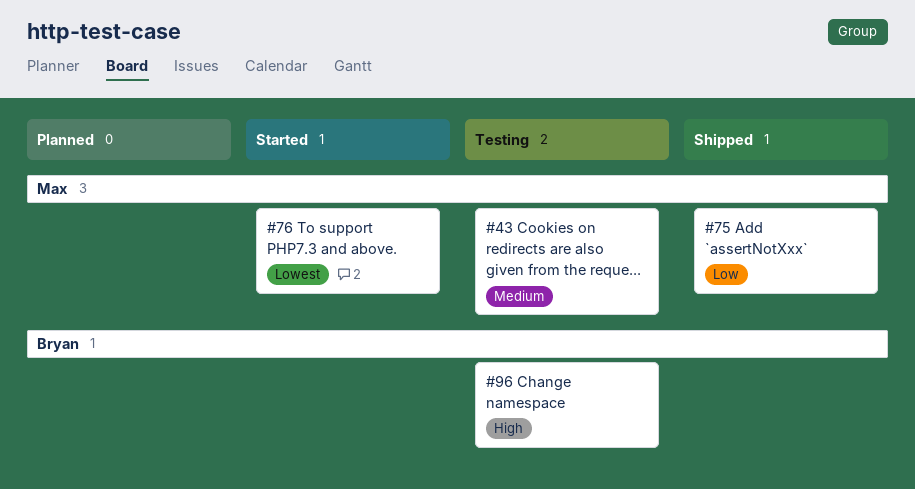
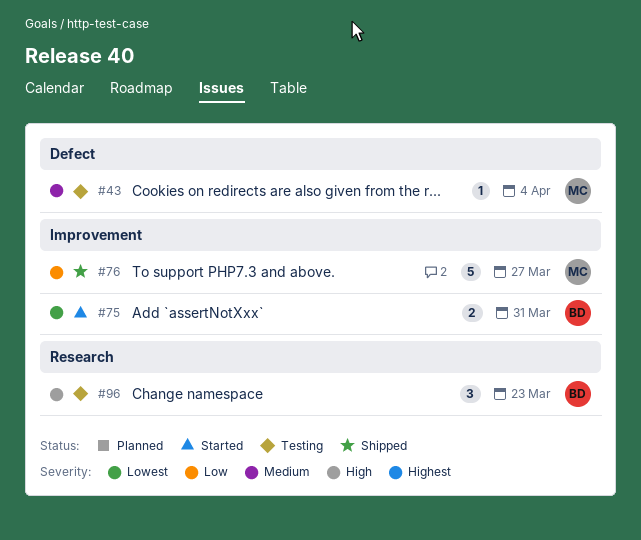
#75, status: Shipped -> Started
#75, owner: Max -> Bryan
#75, priority: Low -> Lowest
#76, status: Started -> Shipped
#76, priority: Lowest -> Low

